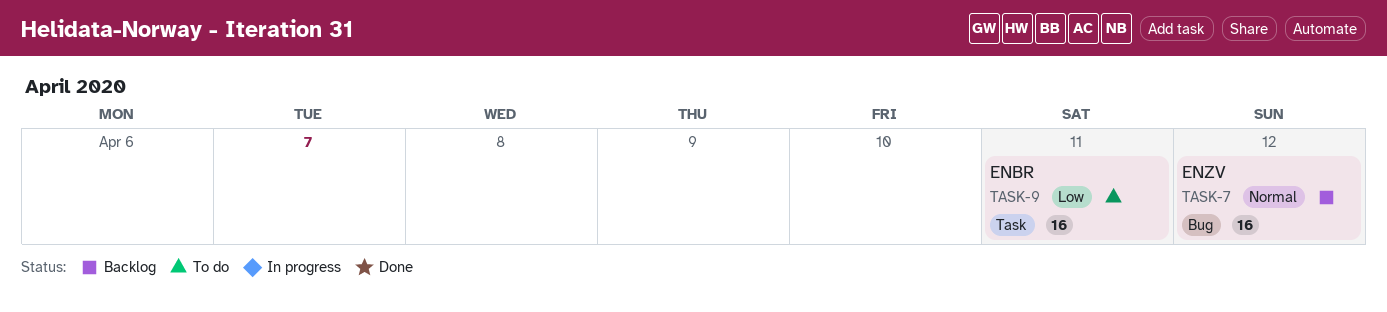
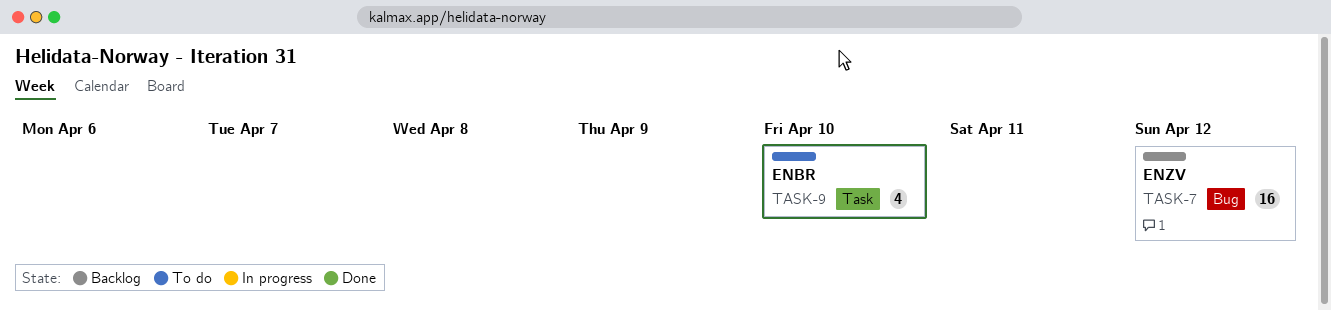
TASK-9, estimate: 16 -> 4
TASK-9, due: Apr 11 -> Apr 10

